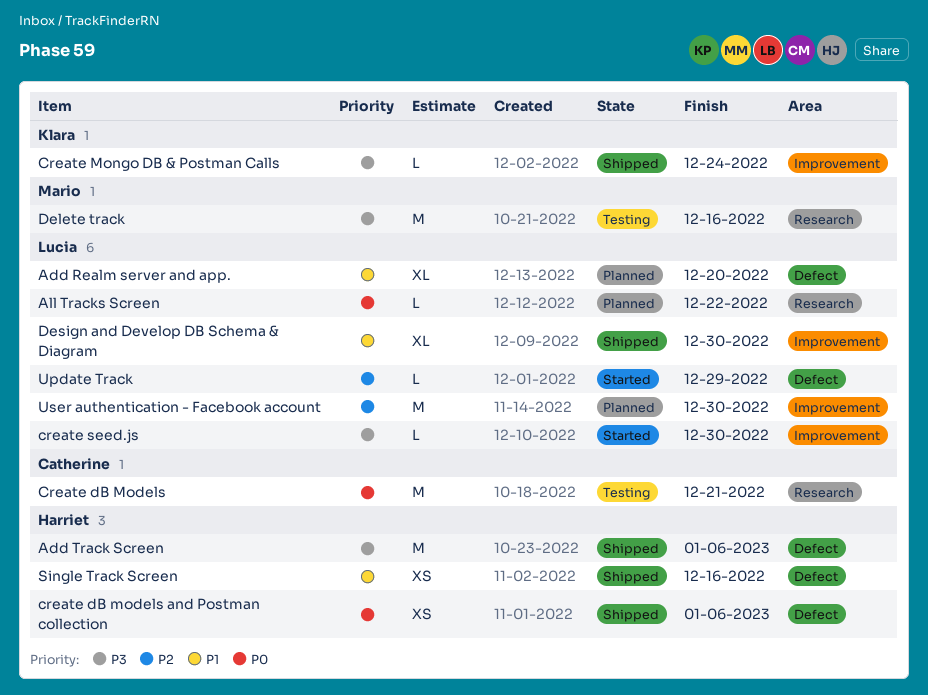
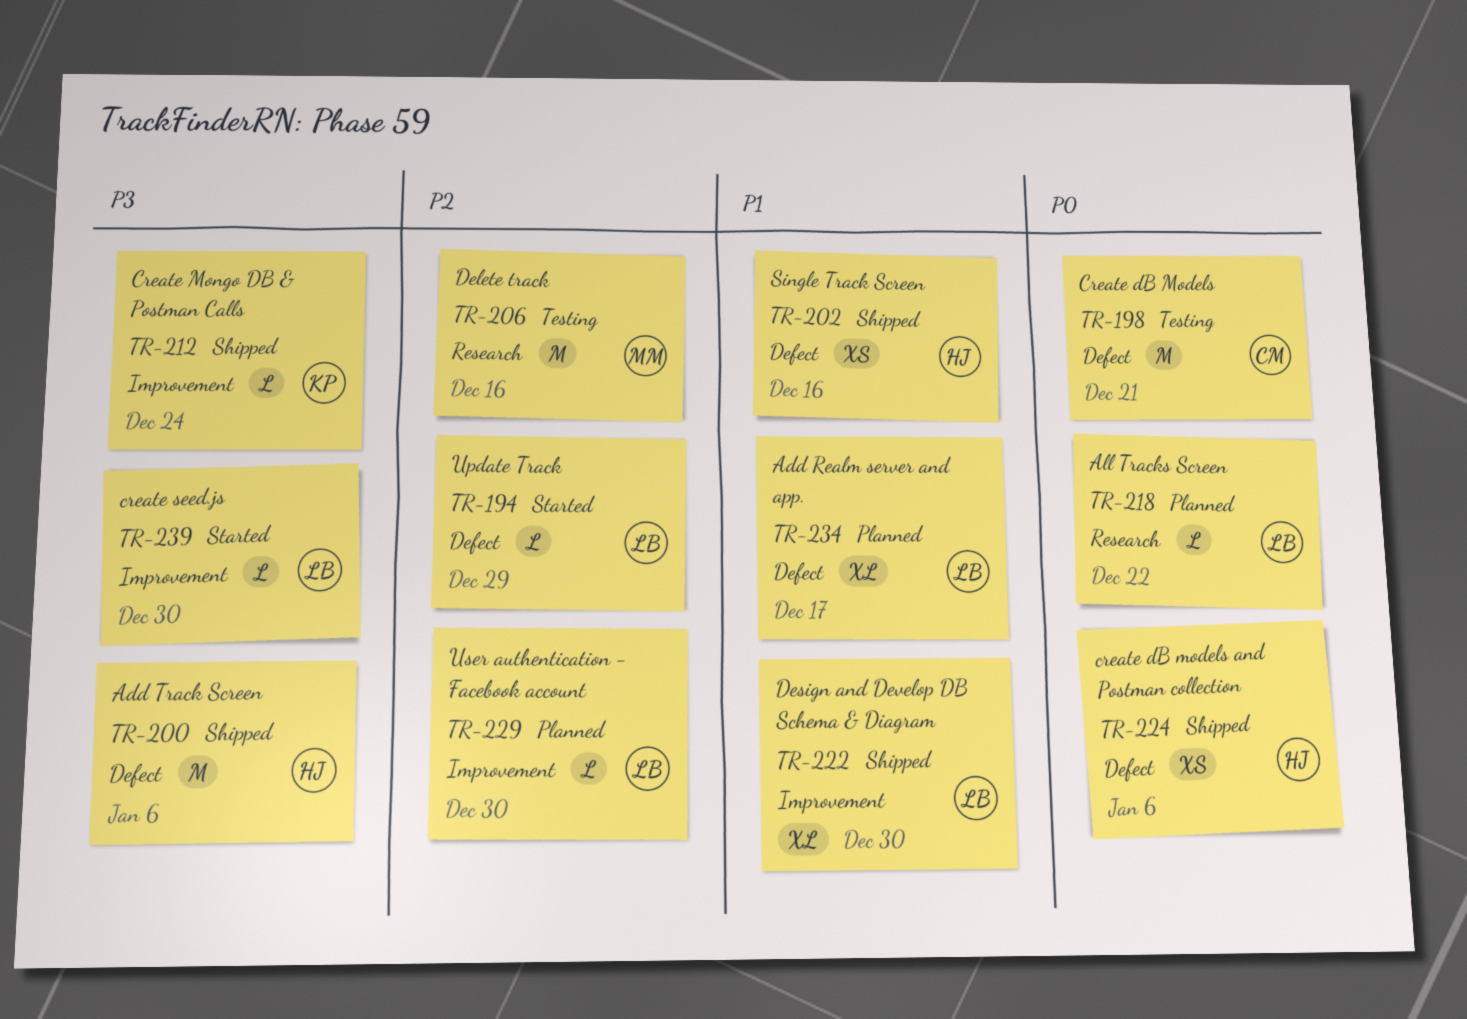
Add Realm server and app., due: Dec 20 -> Dec 17
Create dB Models, label: Research -> Defect
Delete track, priority: P3 -> P2
User authentication - Facebook account, estimate: M -> L

